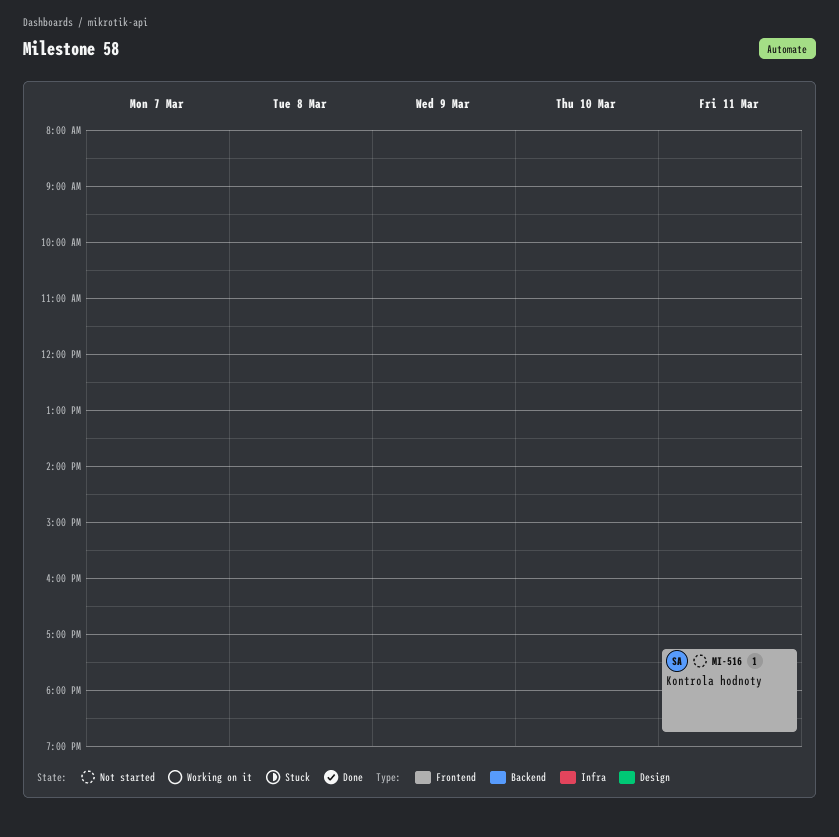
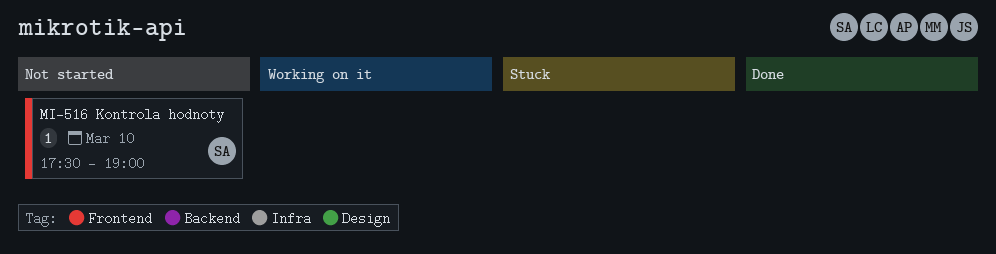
MI-516, day: Mar 11 -> Mar 10
MI-516, begins: 17:15 -> 17:30
MI-516, ends: 18:45 -> 19:00

